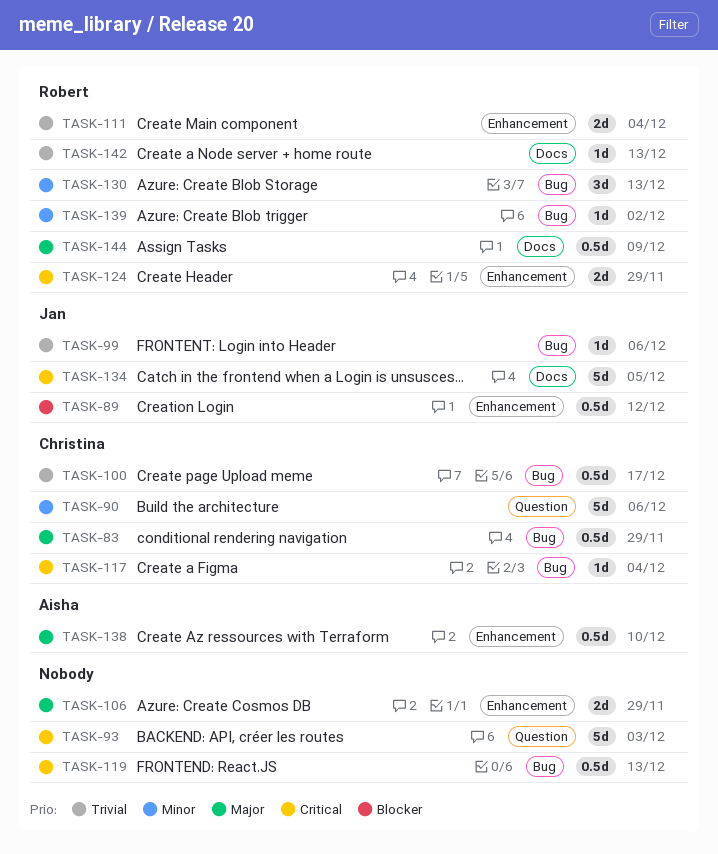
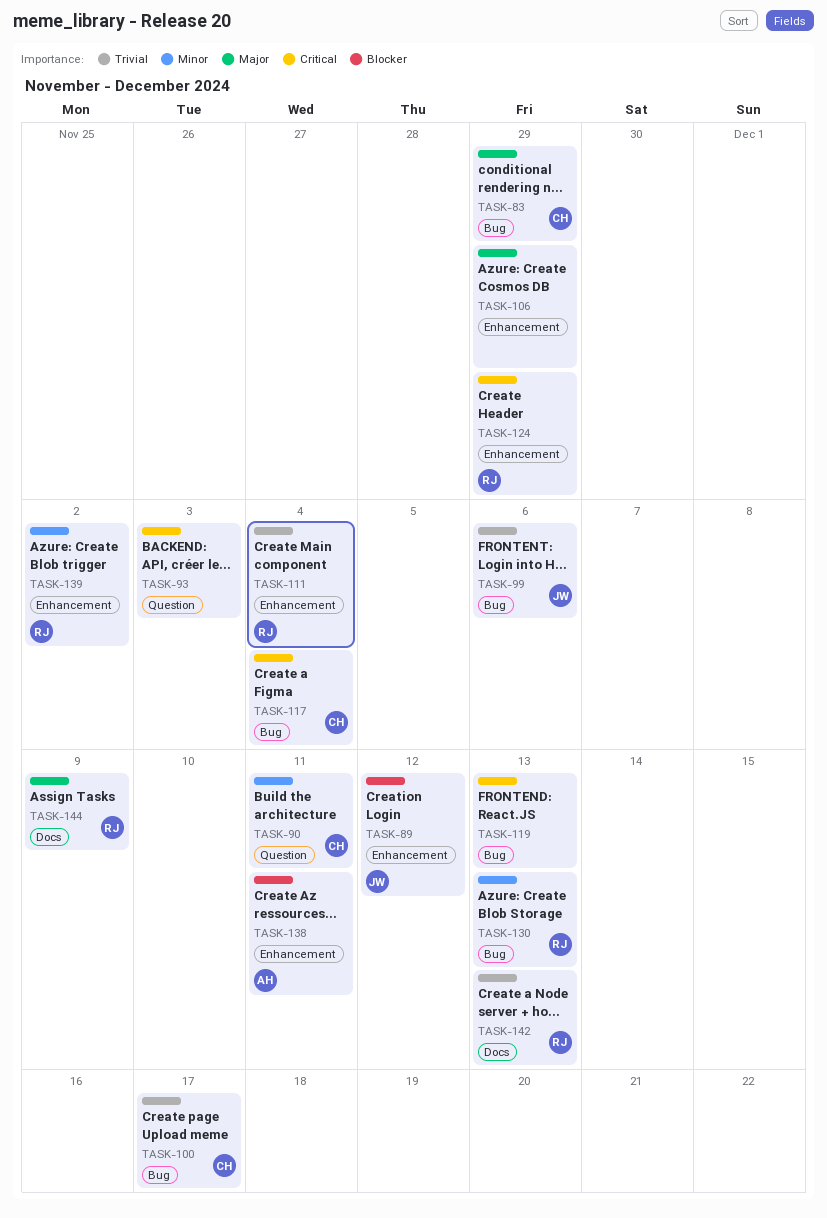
TASK-90, due: Dec 6 -> Dec 11
TASK-134: present -> none
TASK-138, priority: Major -> Blocker
TASK-138, due: Dec 10 -> Dec 11
TASK-139, label: Bug -> Enhancement

